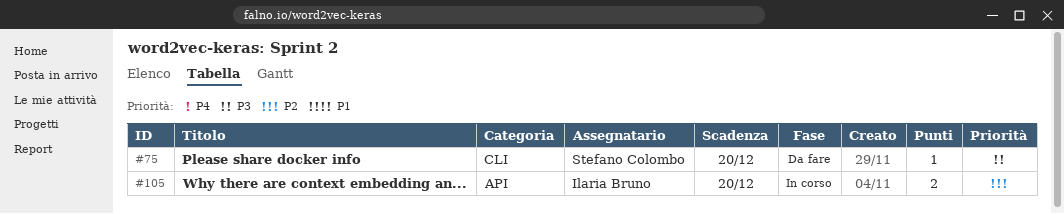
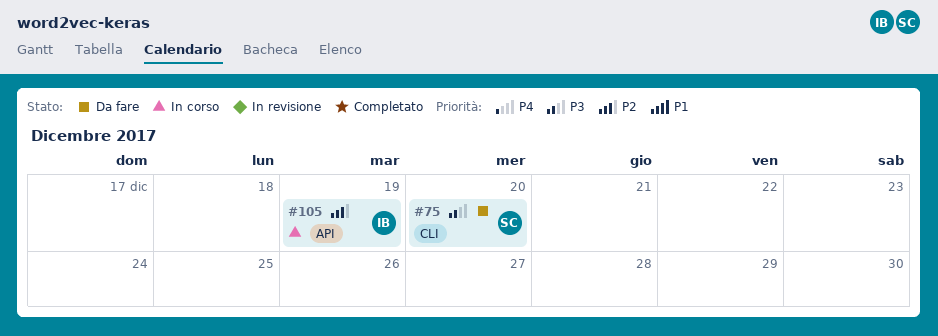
#105, due: Dec 20 -> Dec 19

